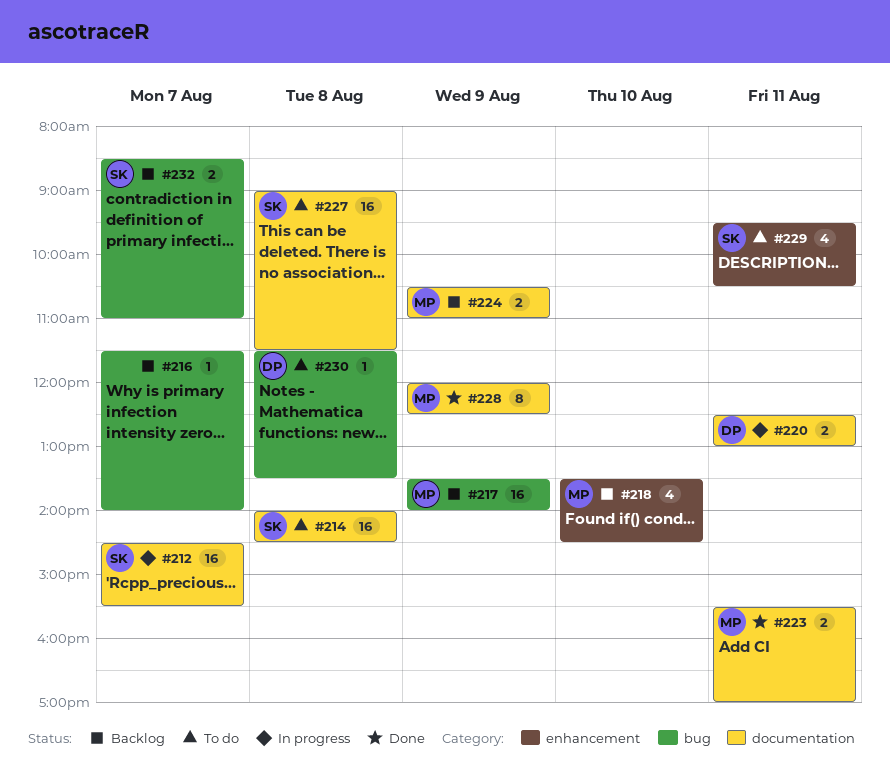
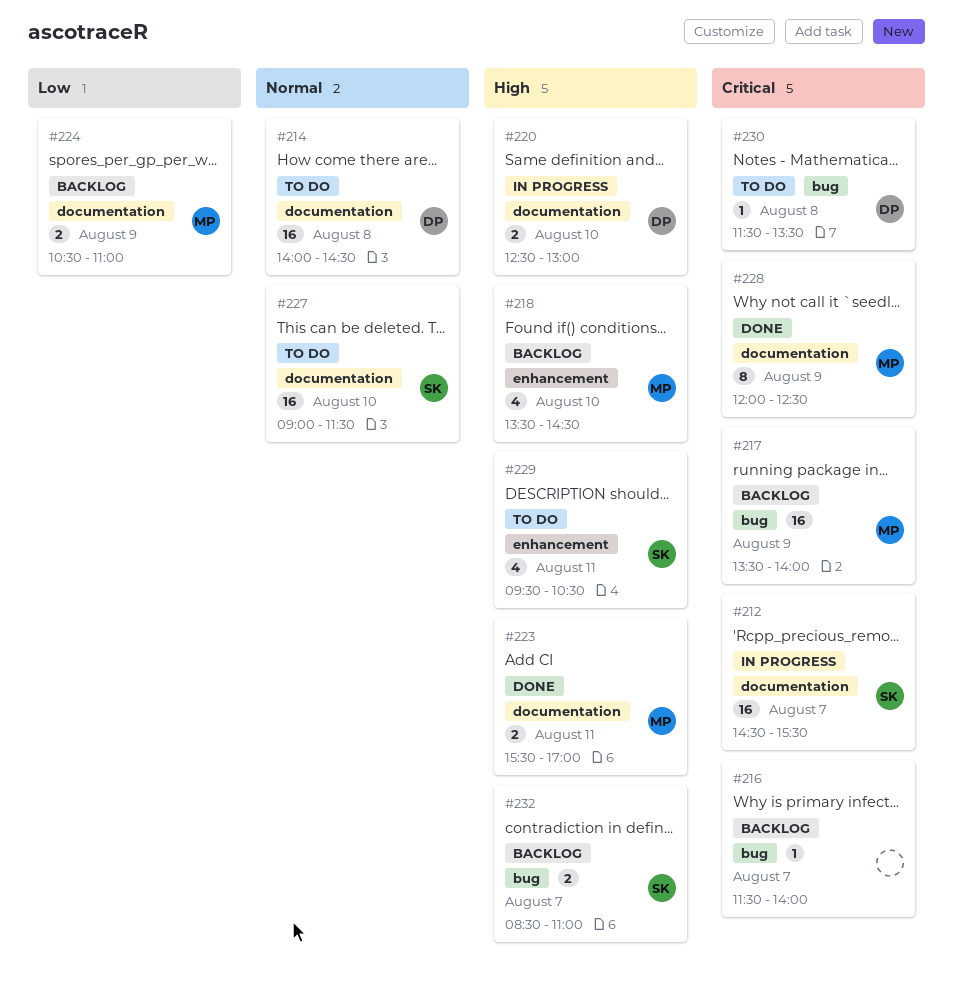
#214, owner: SK -> DP
#220, day: Aug 11 -> Aug 10
#227, day: Aug 8 -> Aug 10

